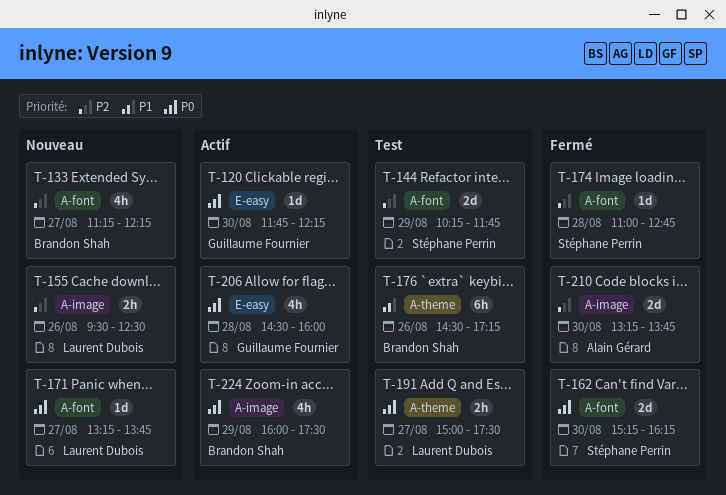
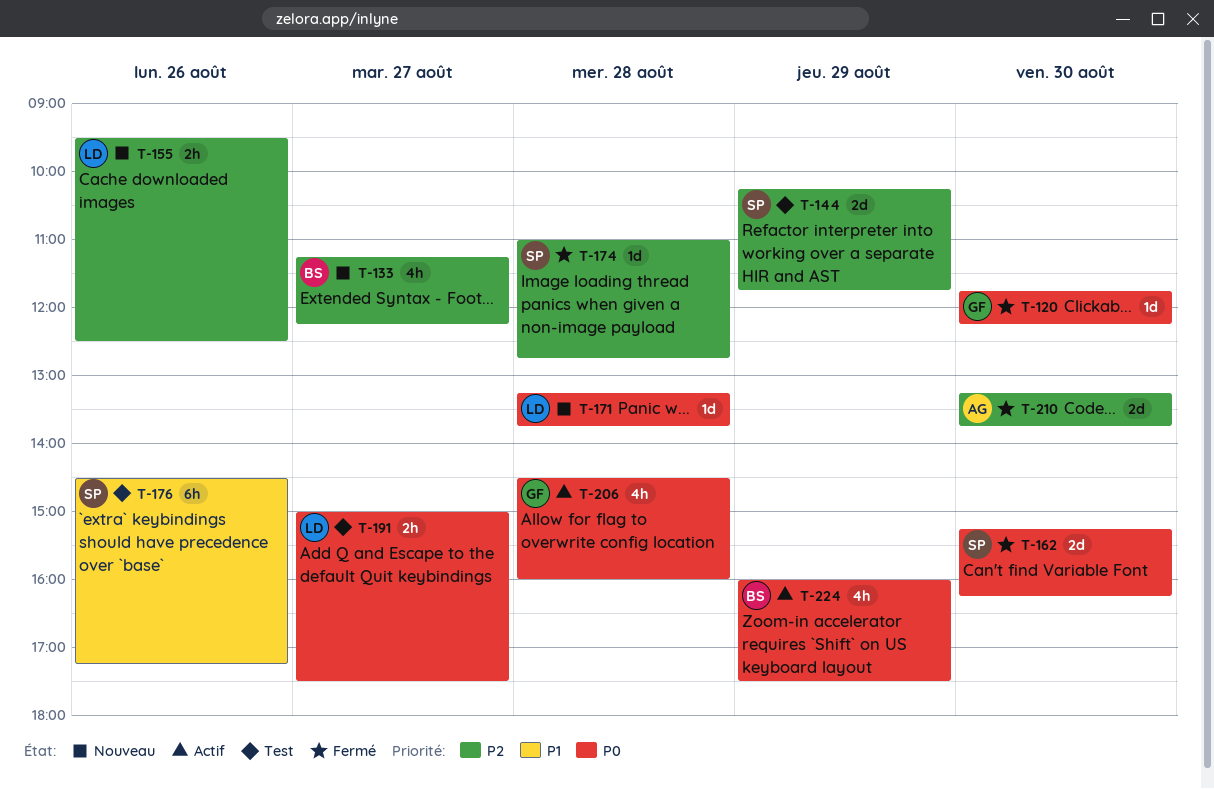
T-120, status: Actif -> Fermé
T-171, day: Aug 27 -> Aug 28
T-176, owner: Brandon Shah -> Stéphane Perrin

